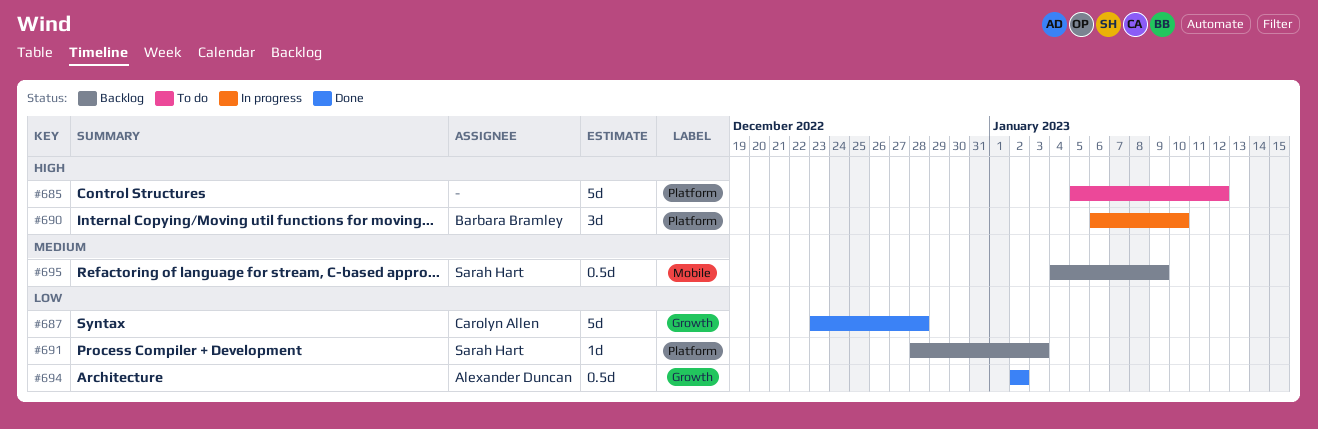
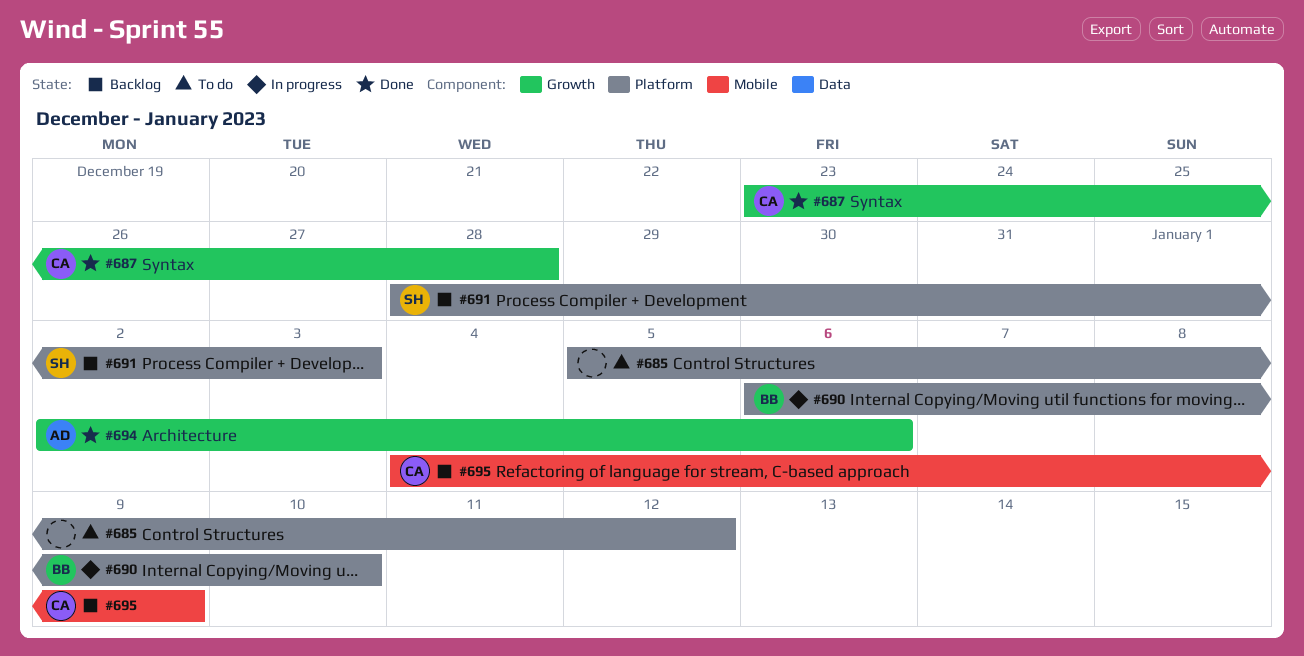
#694, due: Jan 2 -> Jan 6
#695, owner: Sarah Hart -> Carolyn Allen

